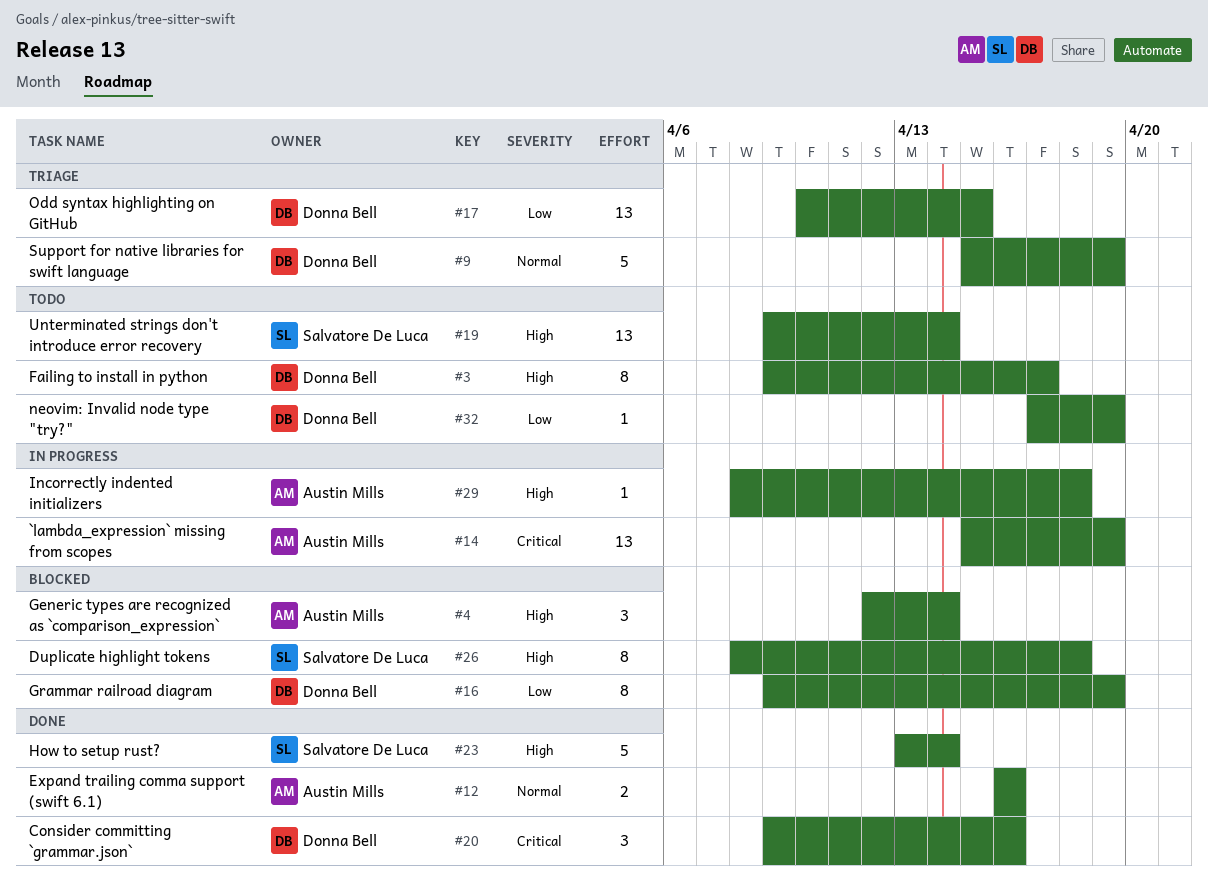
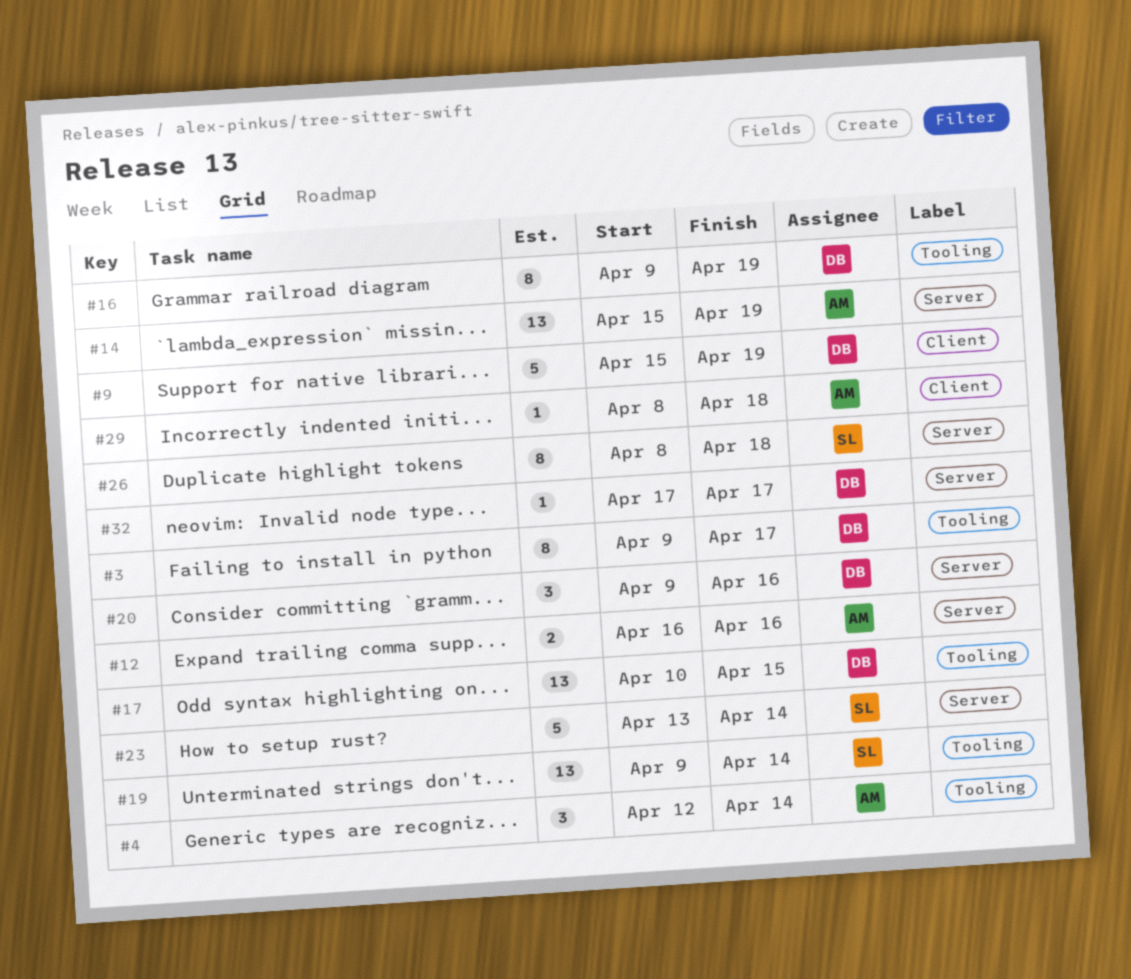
#32, due: Apr 19 -> Apr 17

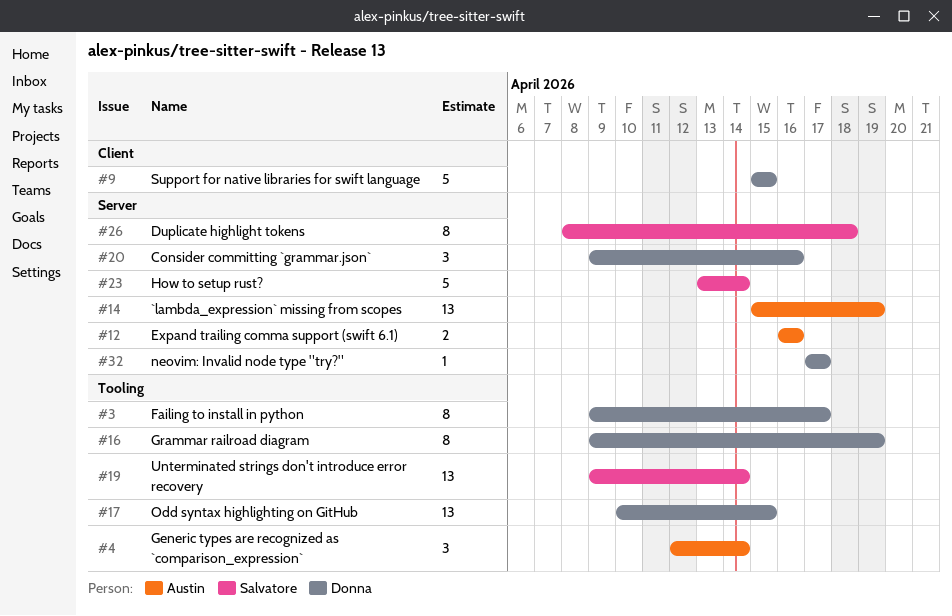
#9, due: Apr 19 -> Apr 15
#29: present -> none

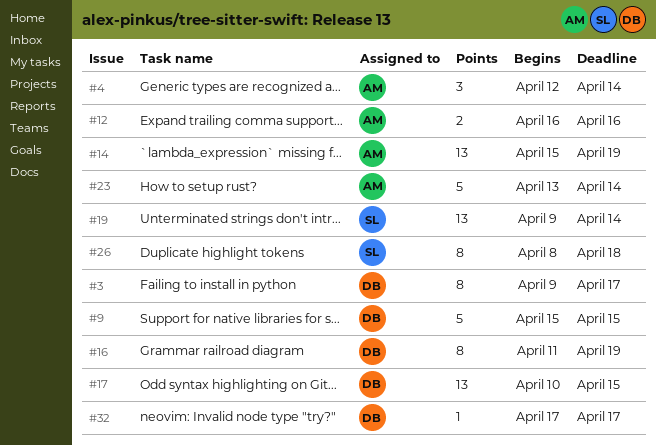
#16, start: Apr 9 -> Apr 11
#20: present -> none
#23, owner: Salvatore -> Austin

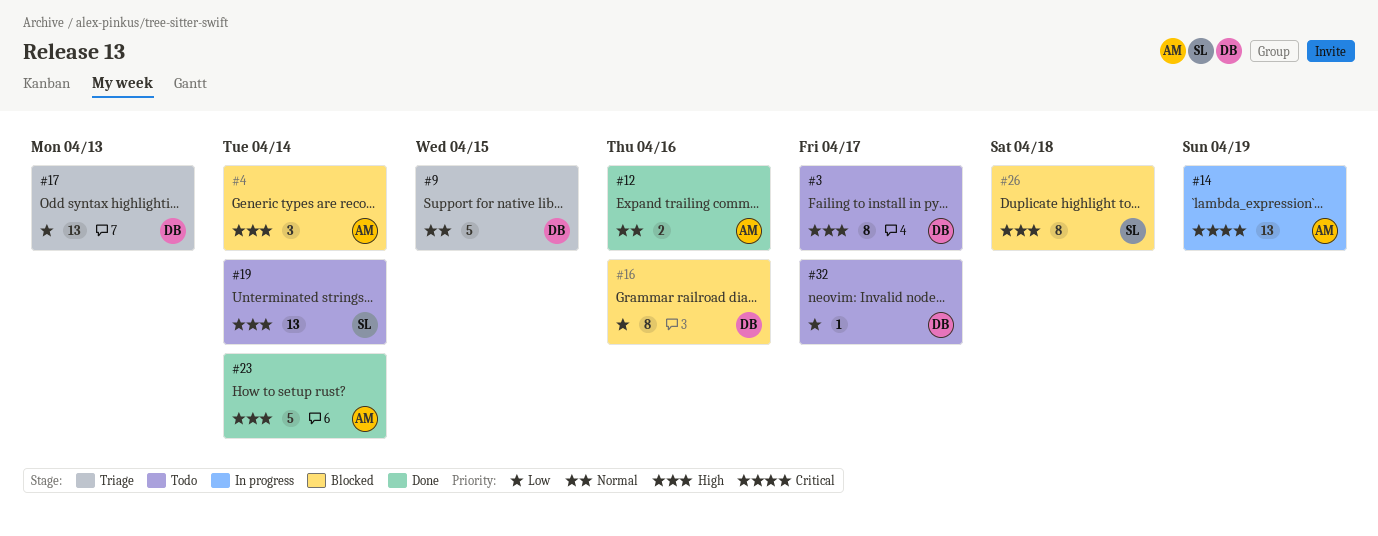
#16, due: Apr 19 -> Apr 16
#17, due: Apr 15 -> Apr 13

